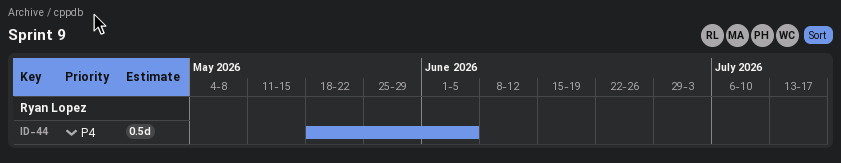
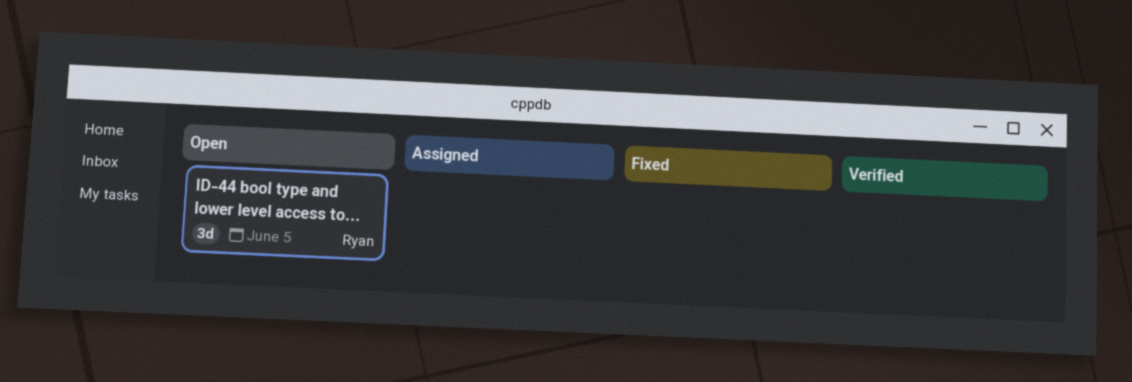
ID-44, estimate: 0.5d -> 3d

